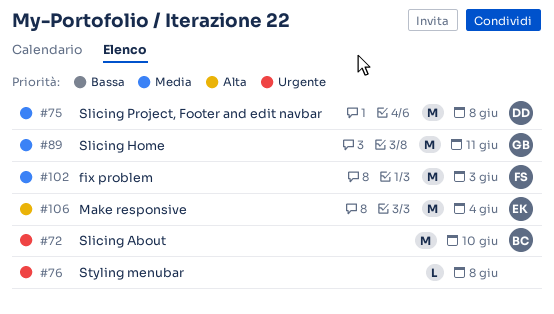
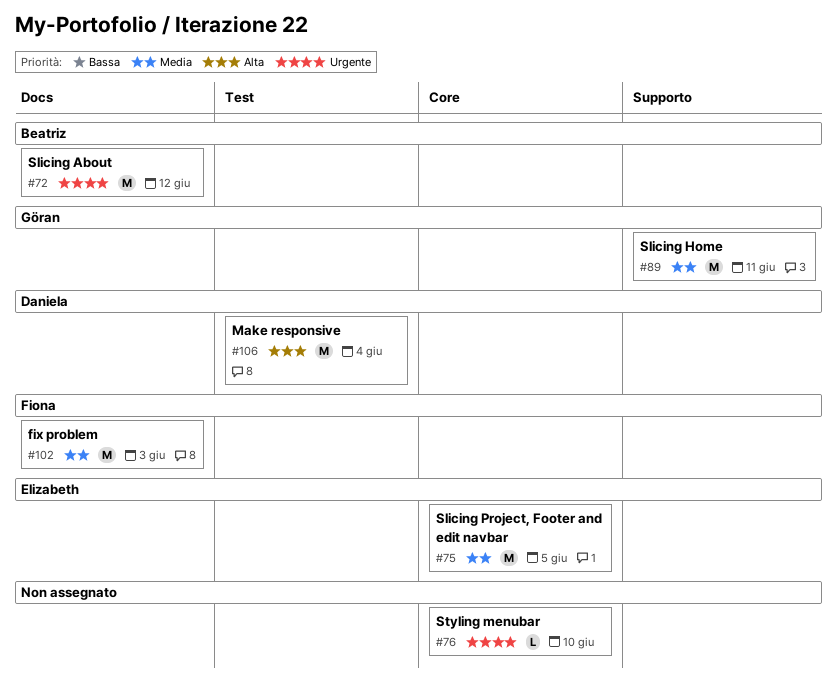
#72, due: Jun 10 -> Jun 12
#75, owner: Daniela -> Elizabeth
#75, due: Jun 8 -> Jun 5
#76, due: Jun 8 -> Jun 10
#106, owner: Elizabeth -> Daniela

